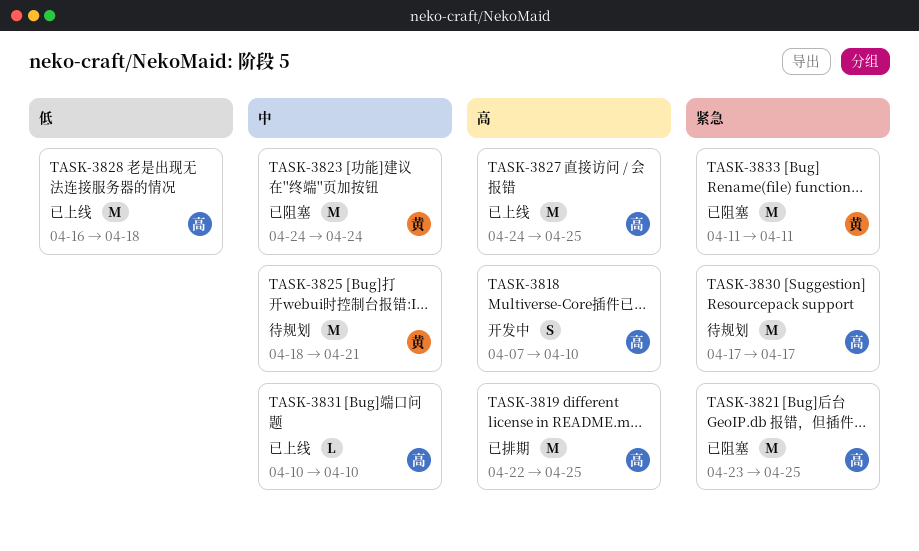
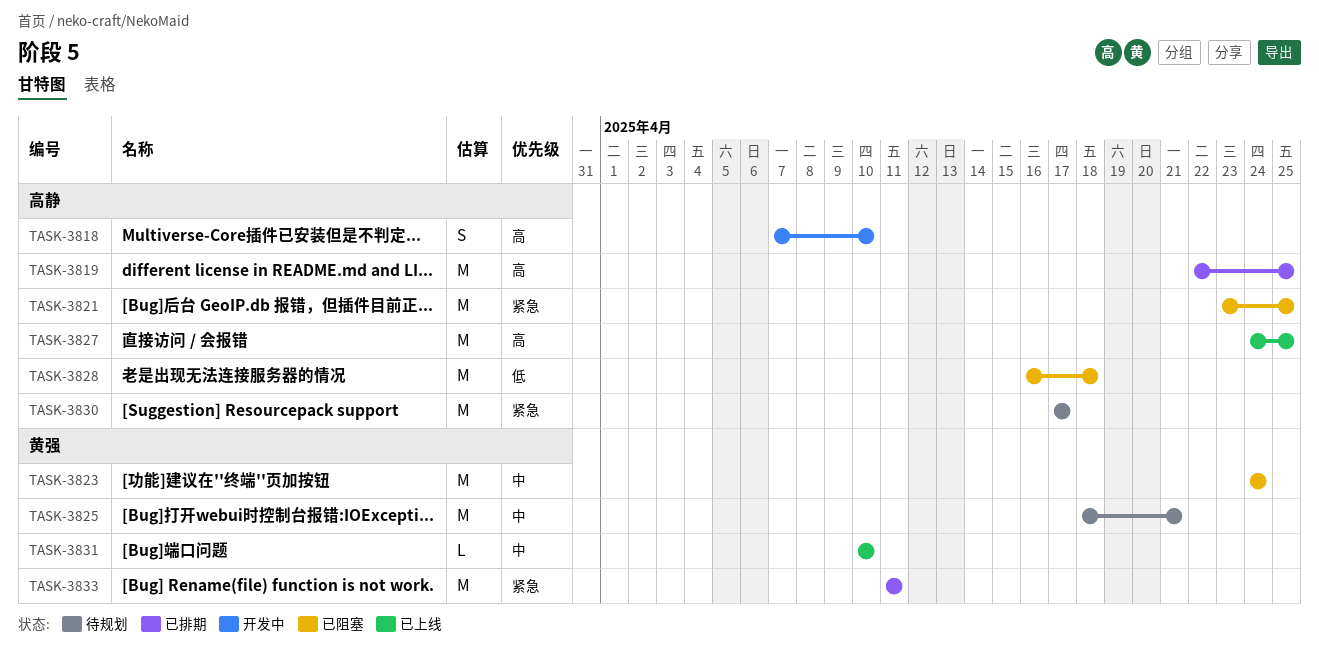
TASK-3828, status: 已上线 -> 已阻塞
TASK-3831, owner: 高静 -> 黄强
TASK-3833, status: 已阻塞 -> 已排期

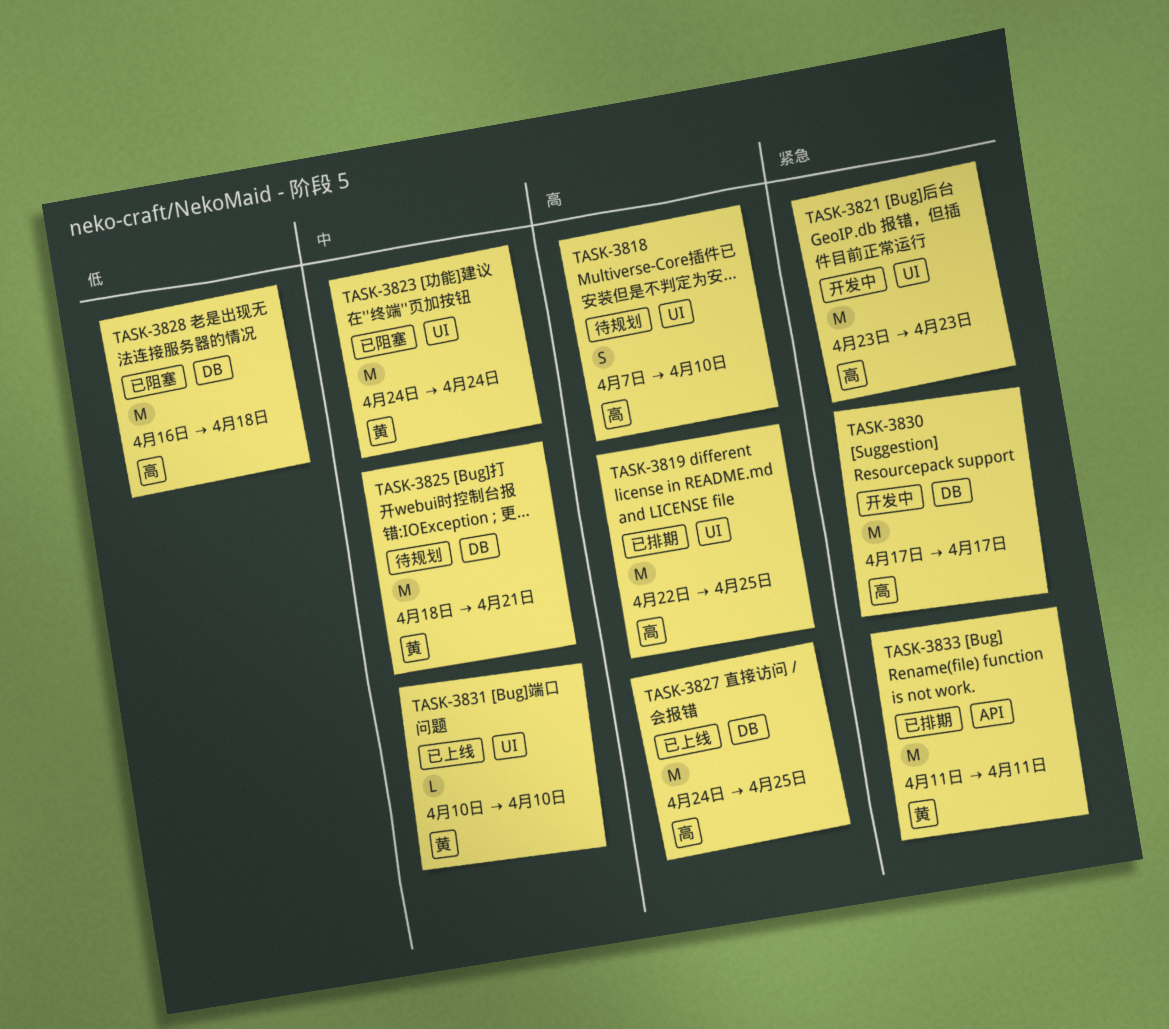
TASK-3818, status: 开发中 -> 待规划
TASK-3821, status: 已阻塞 -> 开发中
TASK-3821, due: Apr 25 -> Apr 23
TASK-3830, status: 待规划 -> 开发中

